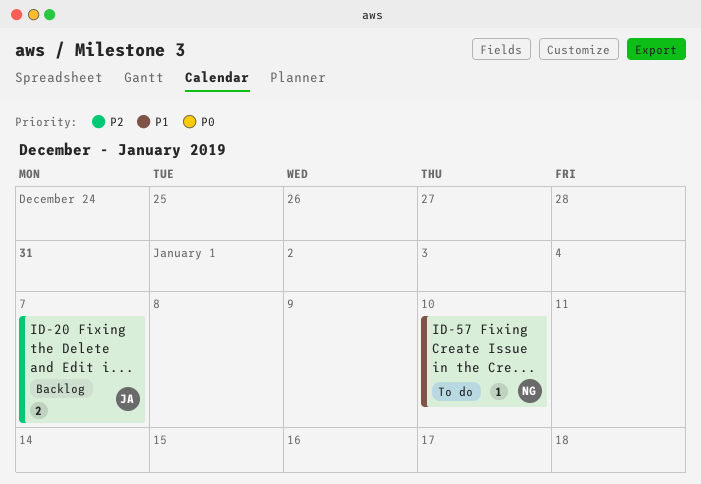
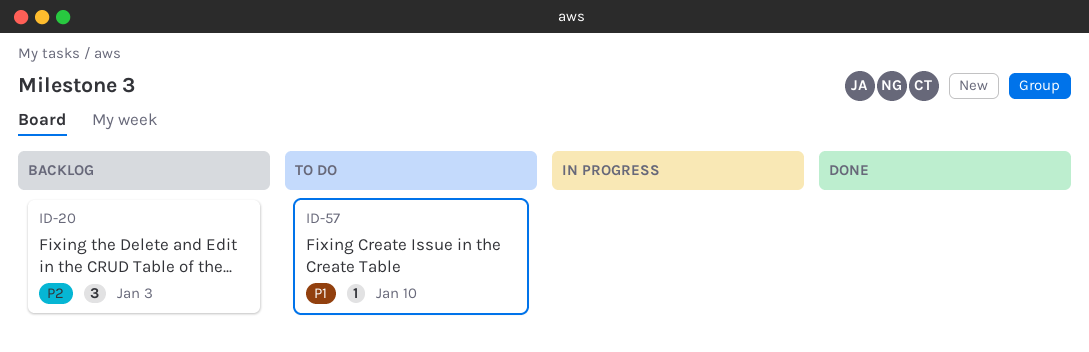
ID-20, estimate: 2 -> 3
ID-20, due: Jan 7 -> Jan 3

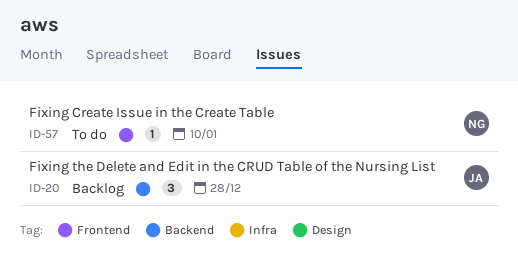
ID-20, due: Jan 3 -> Dec 28

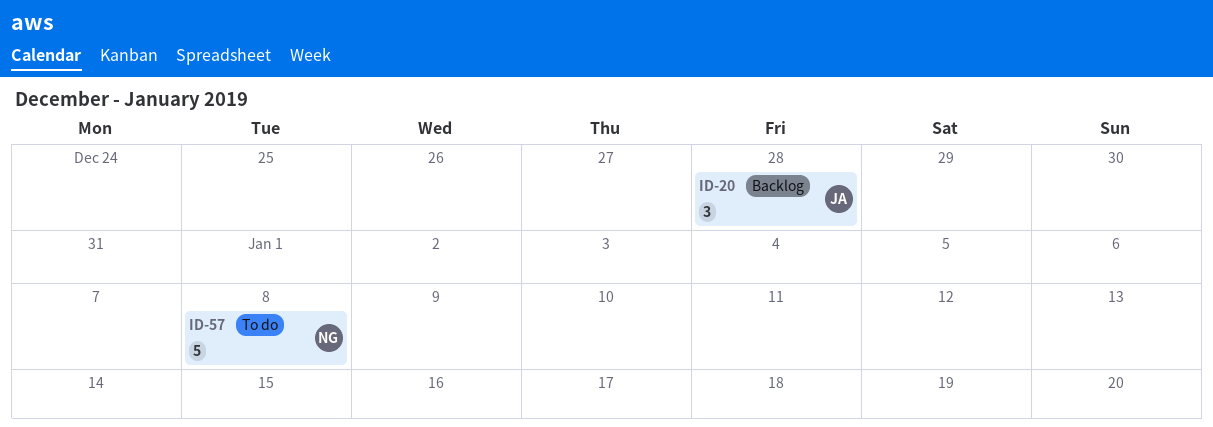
ID-57, estimate: 1 -> 5
ID-57, due: Jan 10 -> Jan 8

